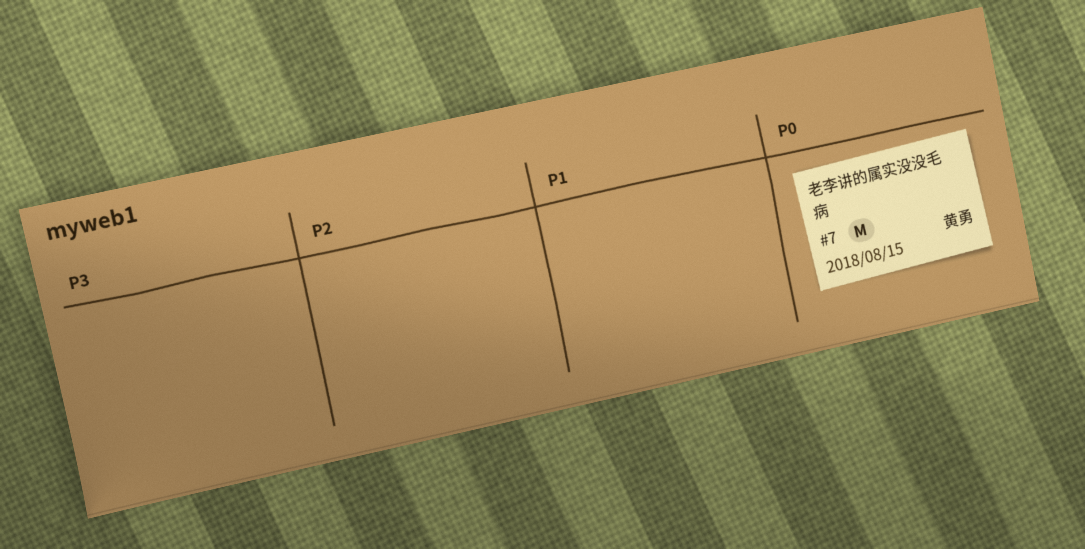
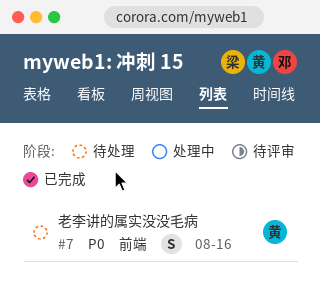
#7, estimate: M -> S
#7, due: Aug 15 -> Aug 16

